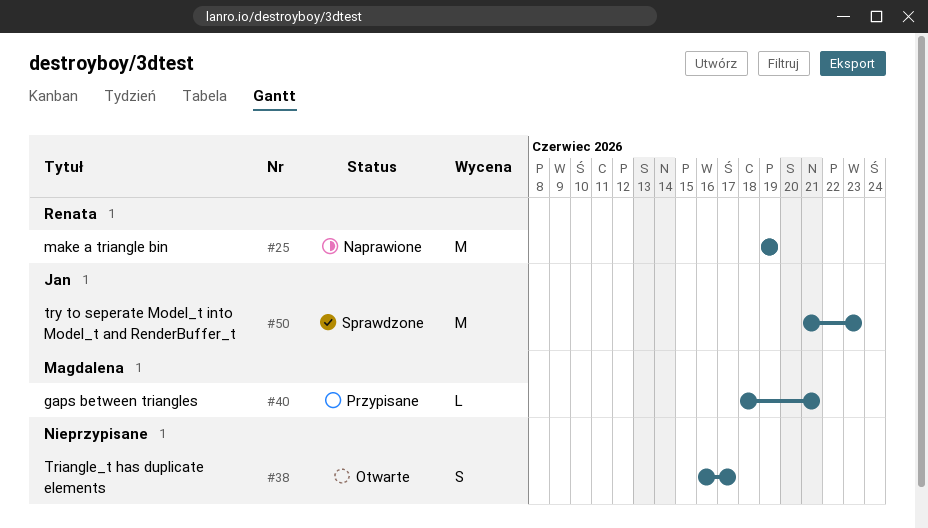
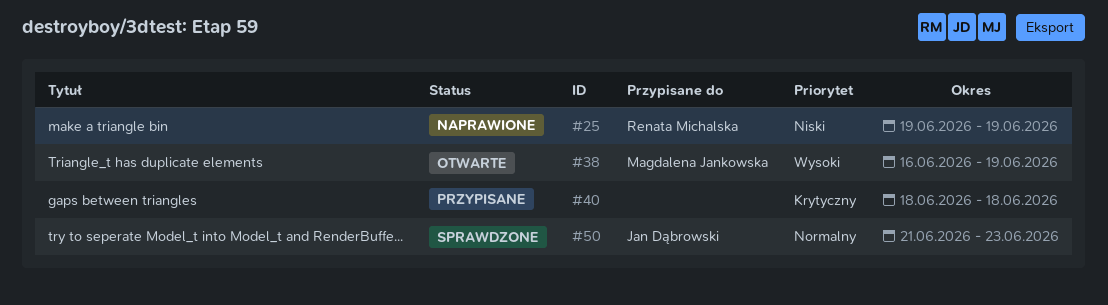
#38, owner: none -> Magdalena Jankowska
#38, due: Jun 17 -> Jun 19
#40, owner: Magdalena Jankowska -> none
#40, due: Jun 21 -> Jun 18

